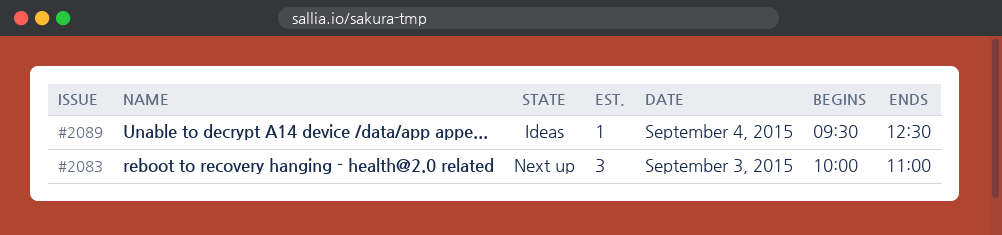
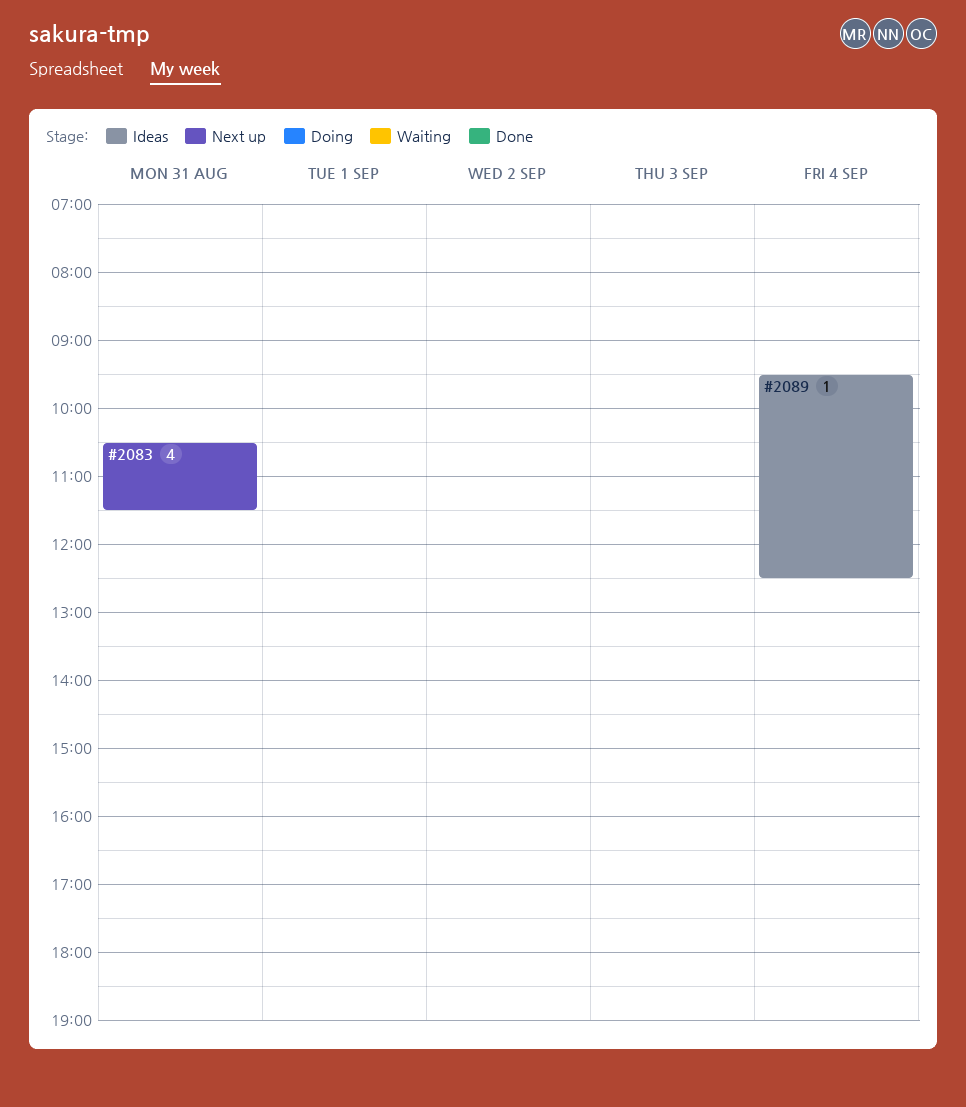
#2083, estimate: 3 -> 4
#2083, day: Sep 3 -> Aug 31
#2083, begins: 10:00 -> 10:30
#2083, ends: 11:00 -> 11:30

